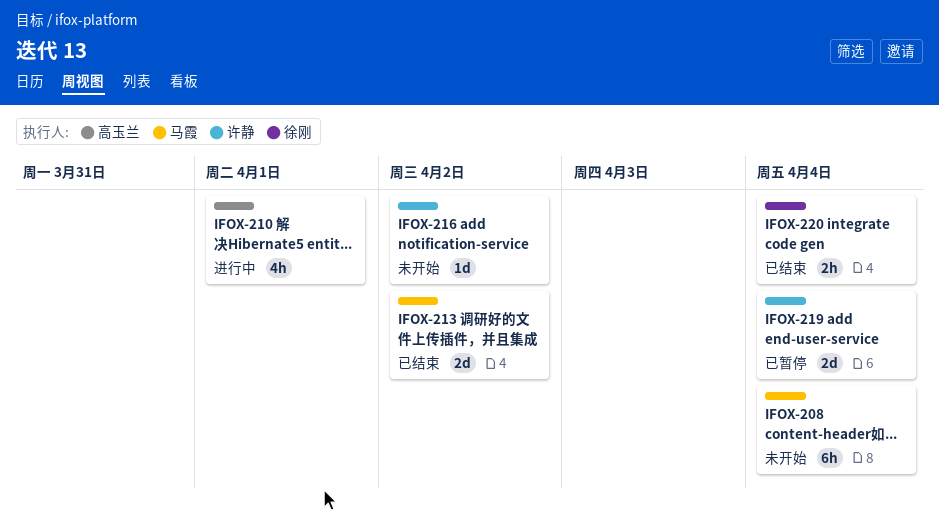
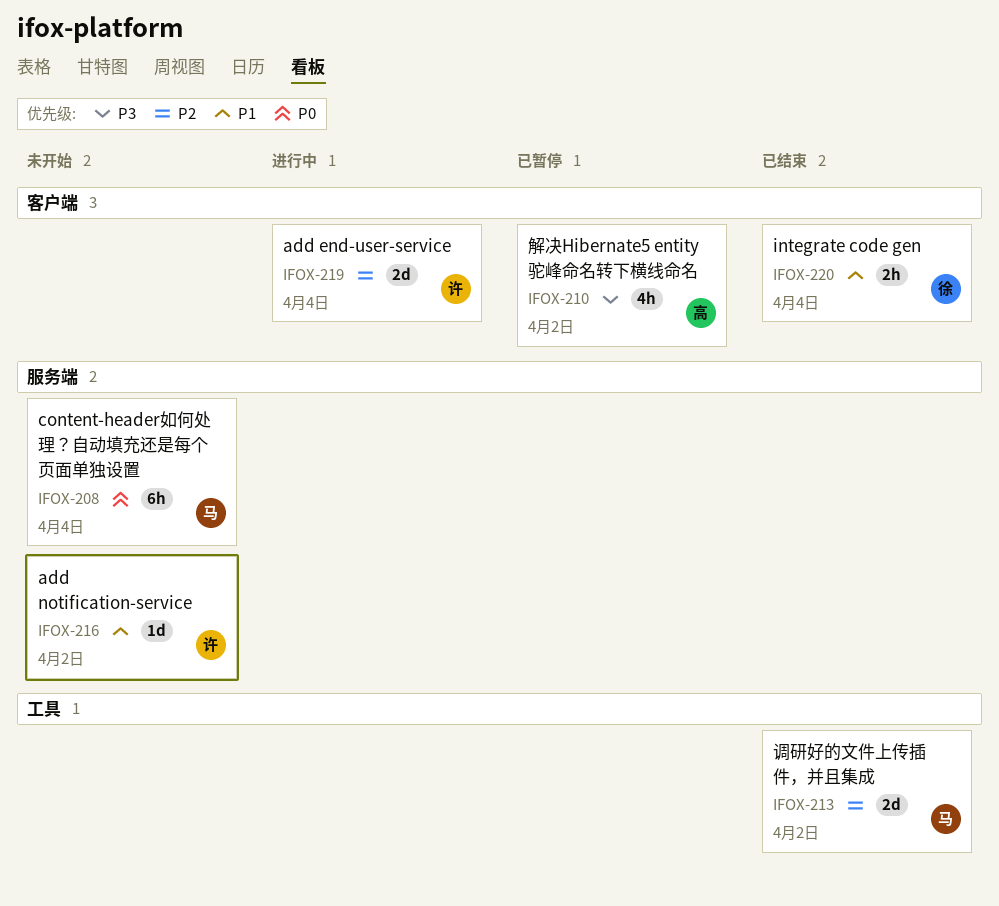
IFOX-210, status: 进行中 -> 已暂停
IFOX-210, due: Apr 1 -> Apr 2
IFOX-219, status: 已暂停 -> 进行中

